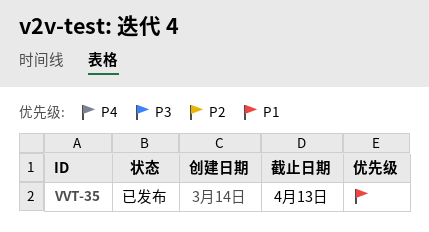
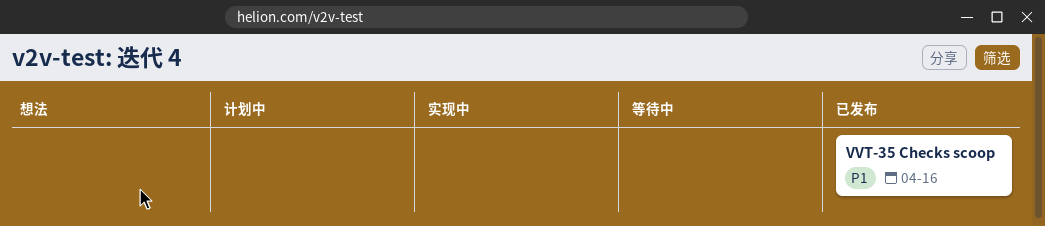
VVT-35, due: Apr 13 -> Apr 16

